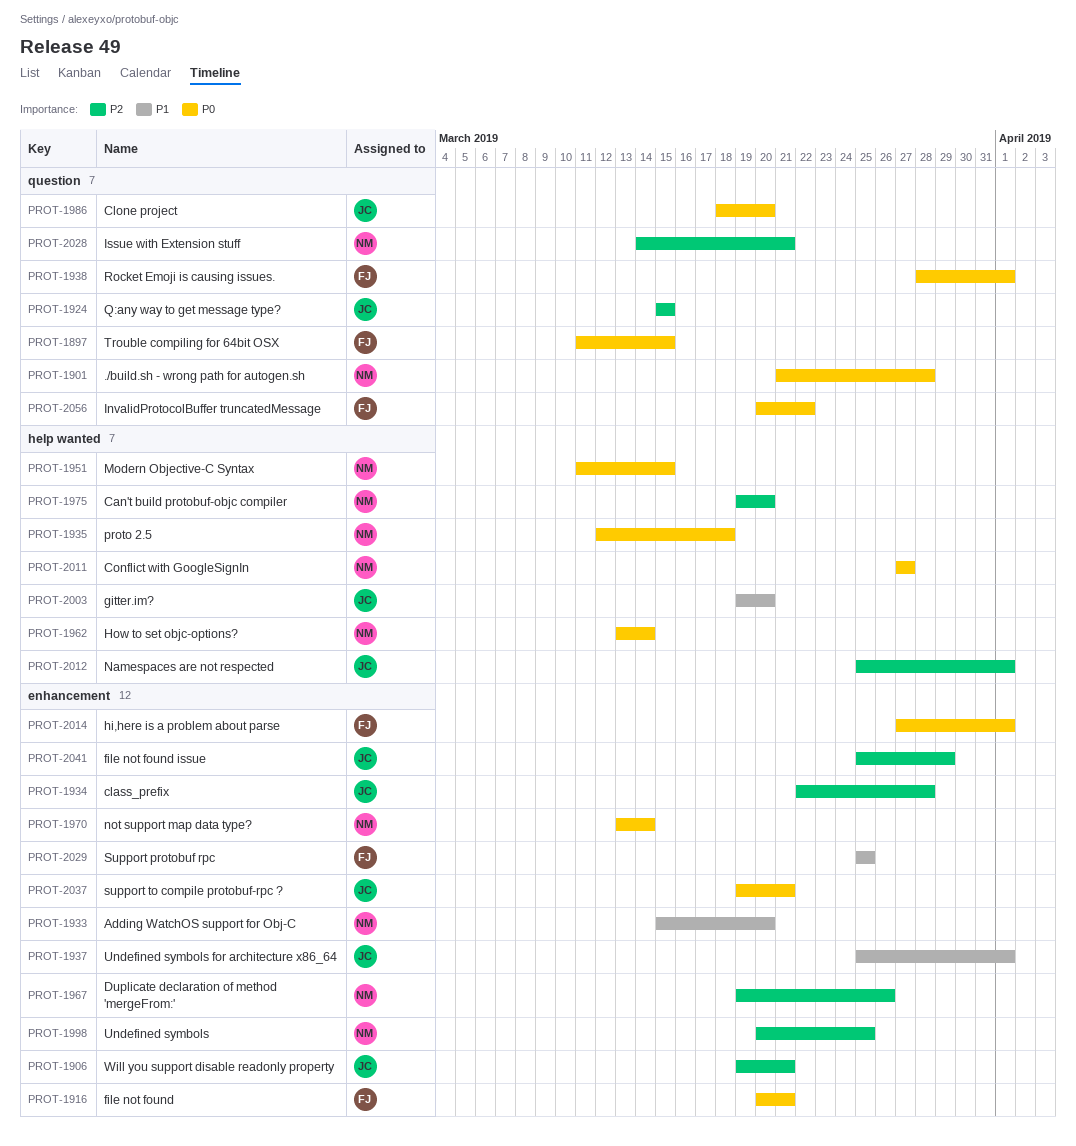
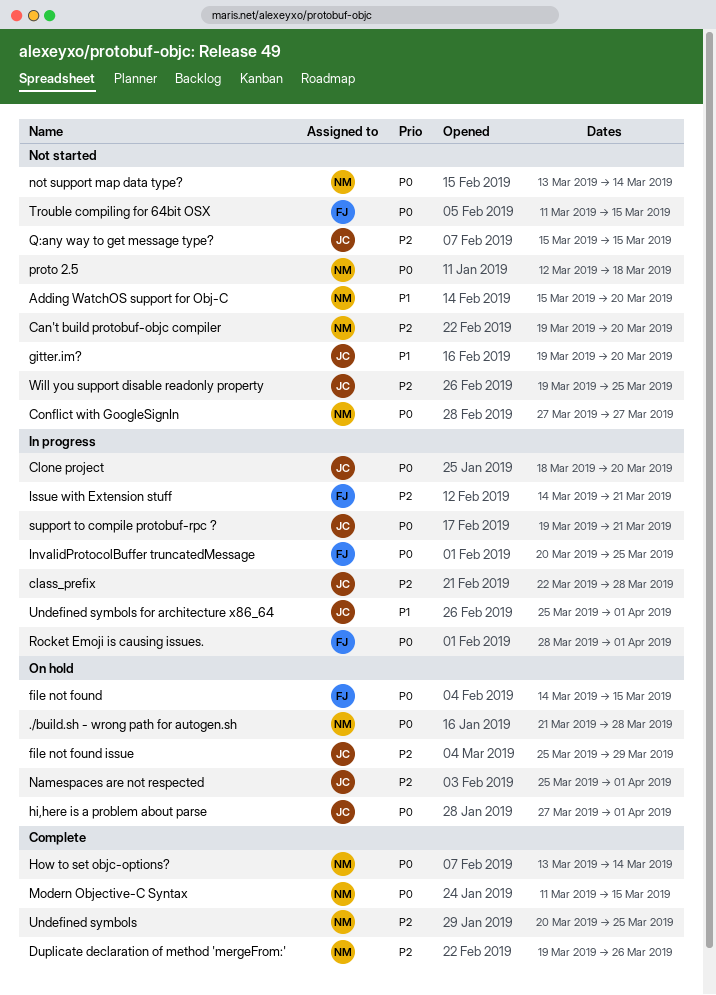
file not found, start: Mar 20 -> Mar 14
file not found, due: Mar 21 -> Mar 15
hi,here is a problem about parse, owner: FJ -> JC
InvalidProtocolBuffer truncatedMessage, due: Mar 22 -> Mar 25
Issue with Extension stuff, owner: NM -> FJ
Support protobuf rpc: present -> none
Will you support disable readonly property, due: Mar 21 -> Mar 25

